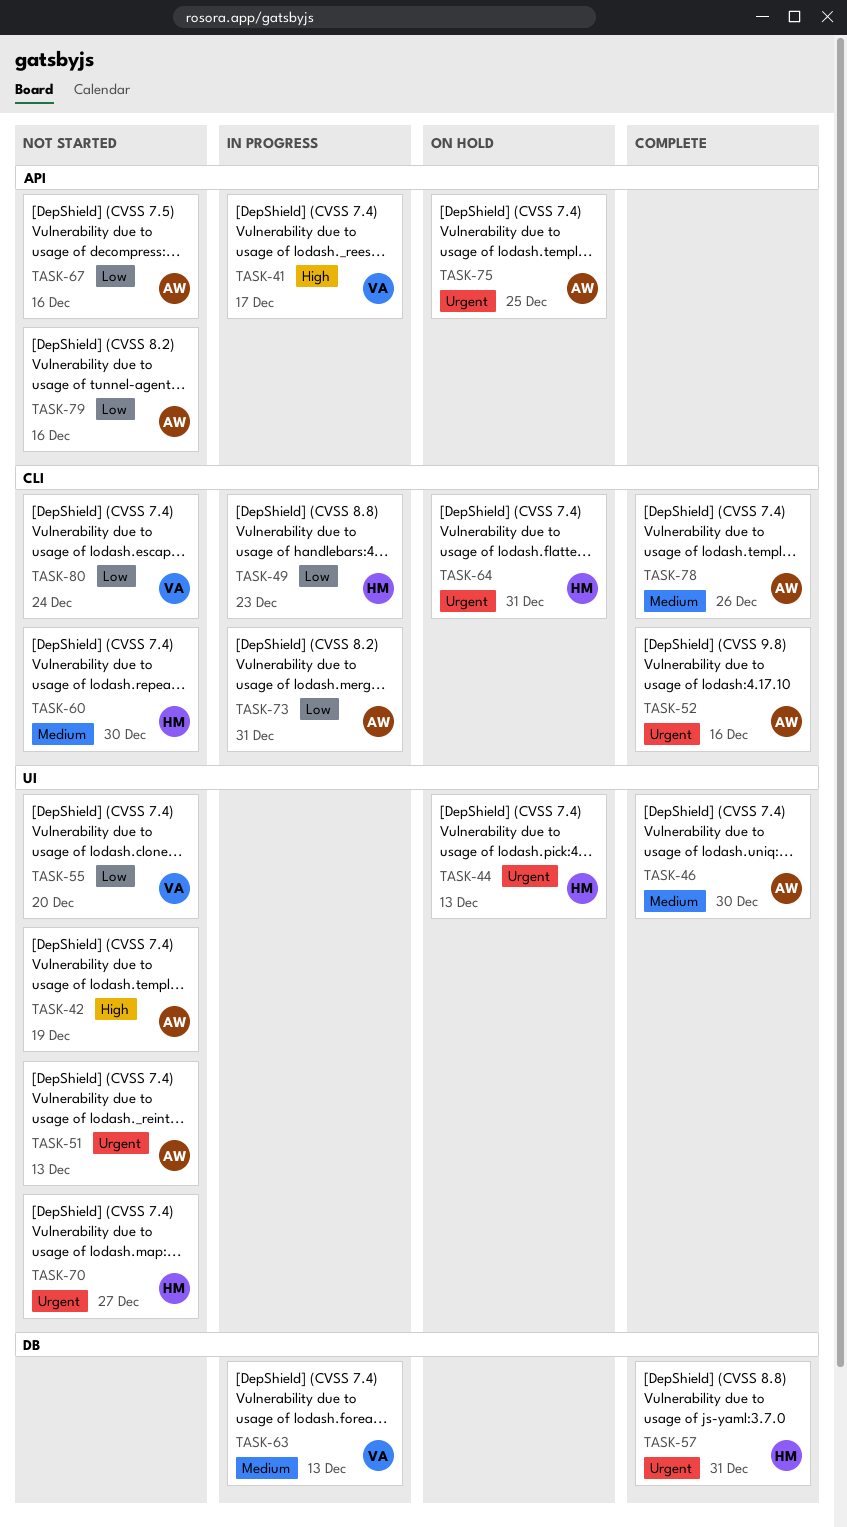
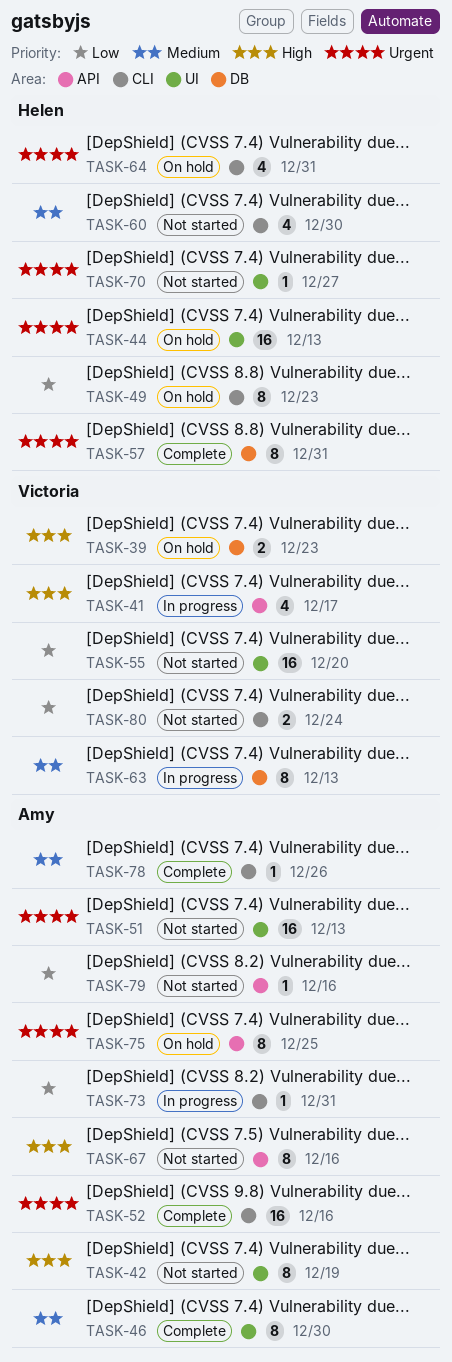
TASK-39: none -> present
TASK-49, status: In progress -> On hold
TASK-67, priority: Low -> High

